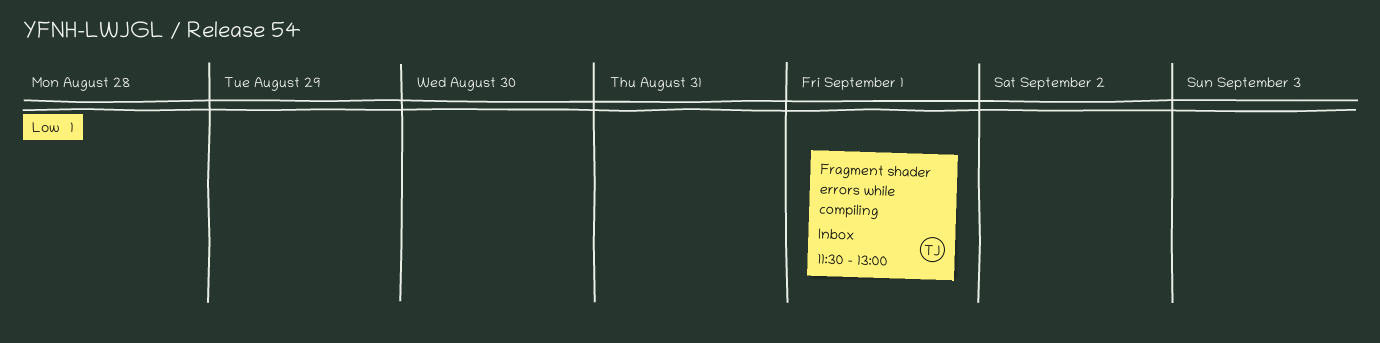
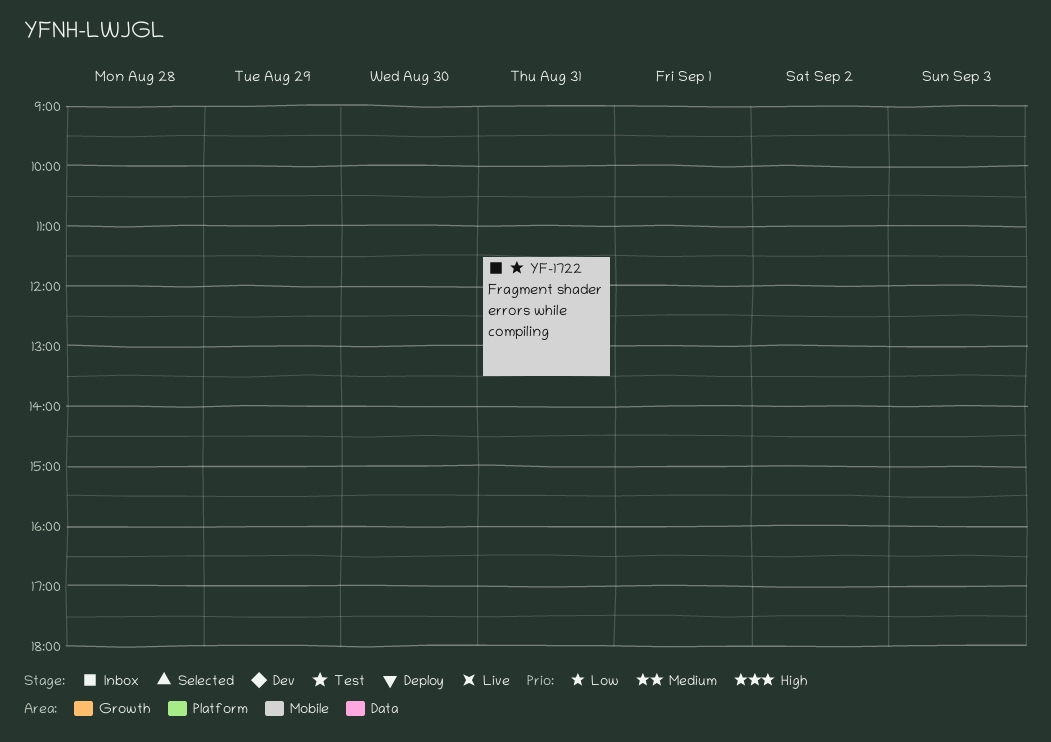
Fragment shader errors while compiling, day: Sep 1 -> Aug 31
Fragment shader errors while compiling, ends: 13:00 -> 13:30

